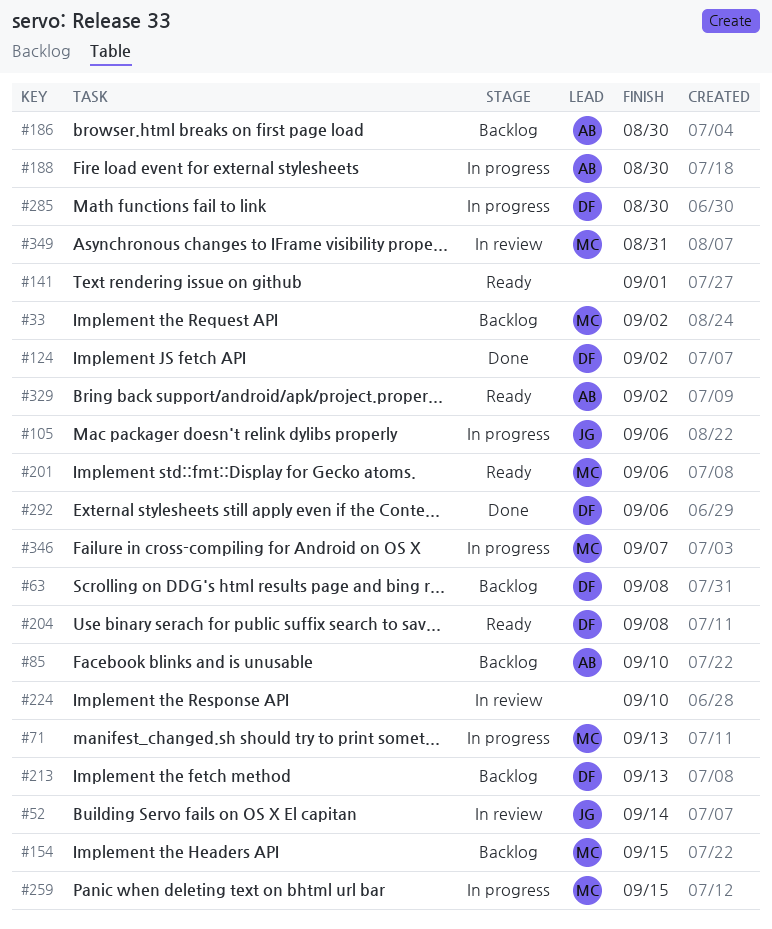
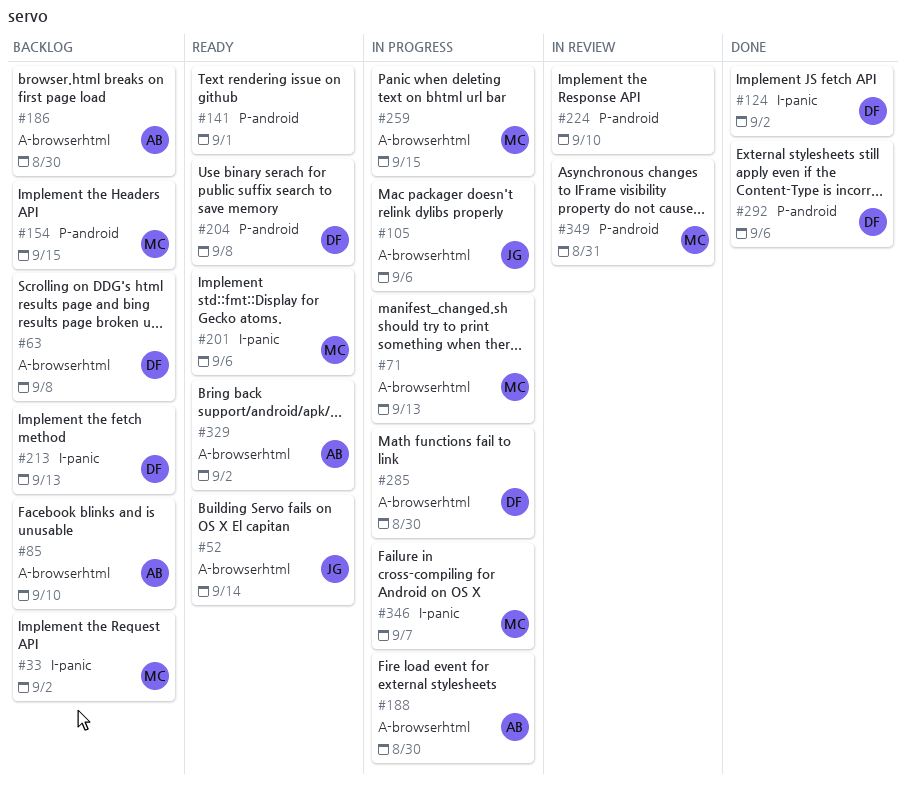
#52, status: In review -> Ready

